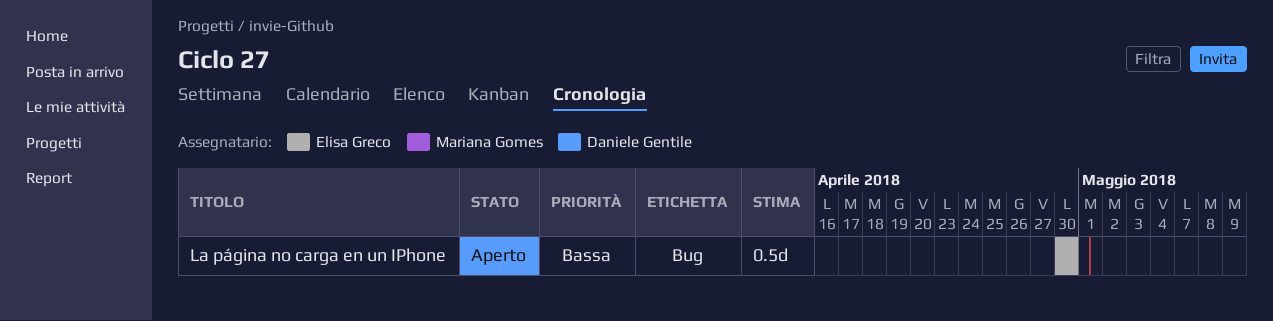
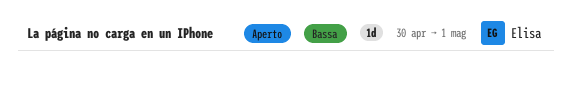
La página no carga en un IPhone, estimate: 0.5d -> 1d
La página no carga en un IPhone, due: Apr 30 -> May 1

